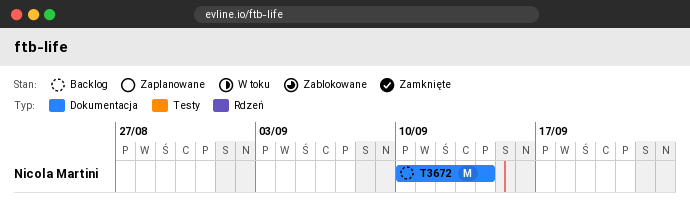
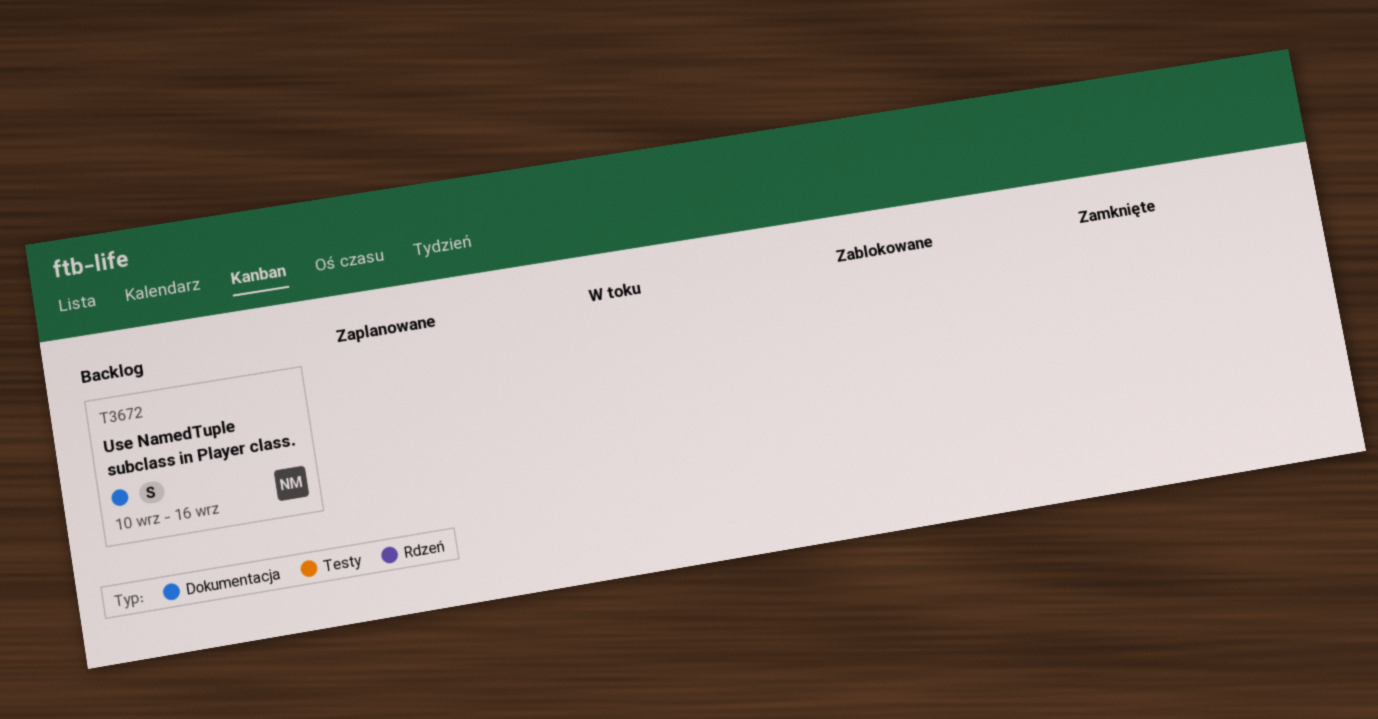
T3672, estimate: M -> S
T3672, due: Sep 14 -> Sep 16

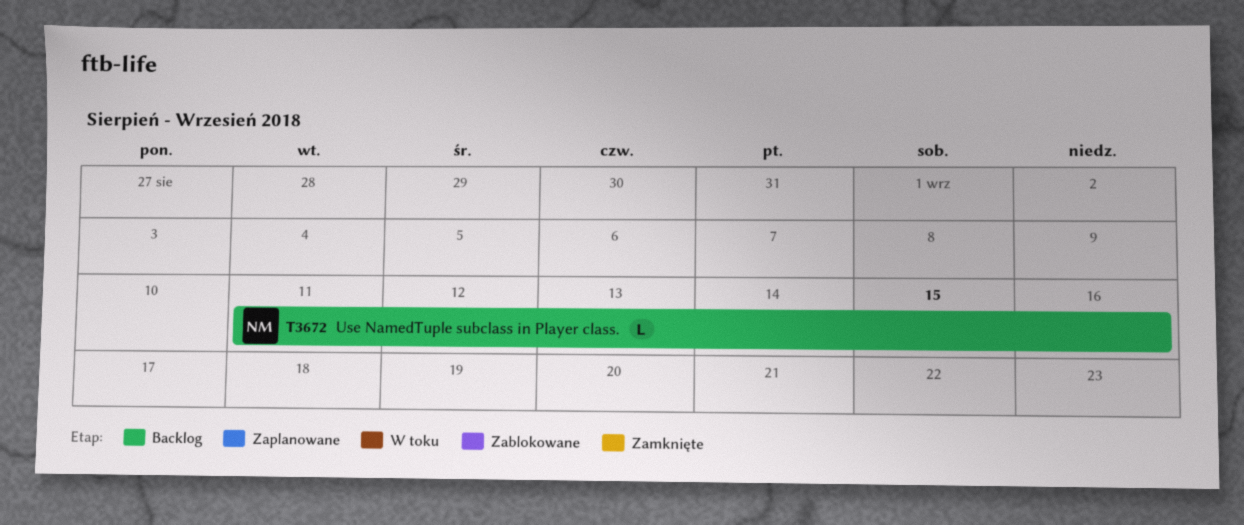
T3672, estimate: S -> L
T3672, start: Sep 10 -> Sep 11

